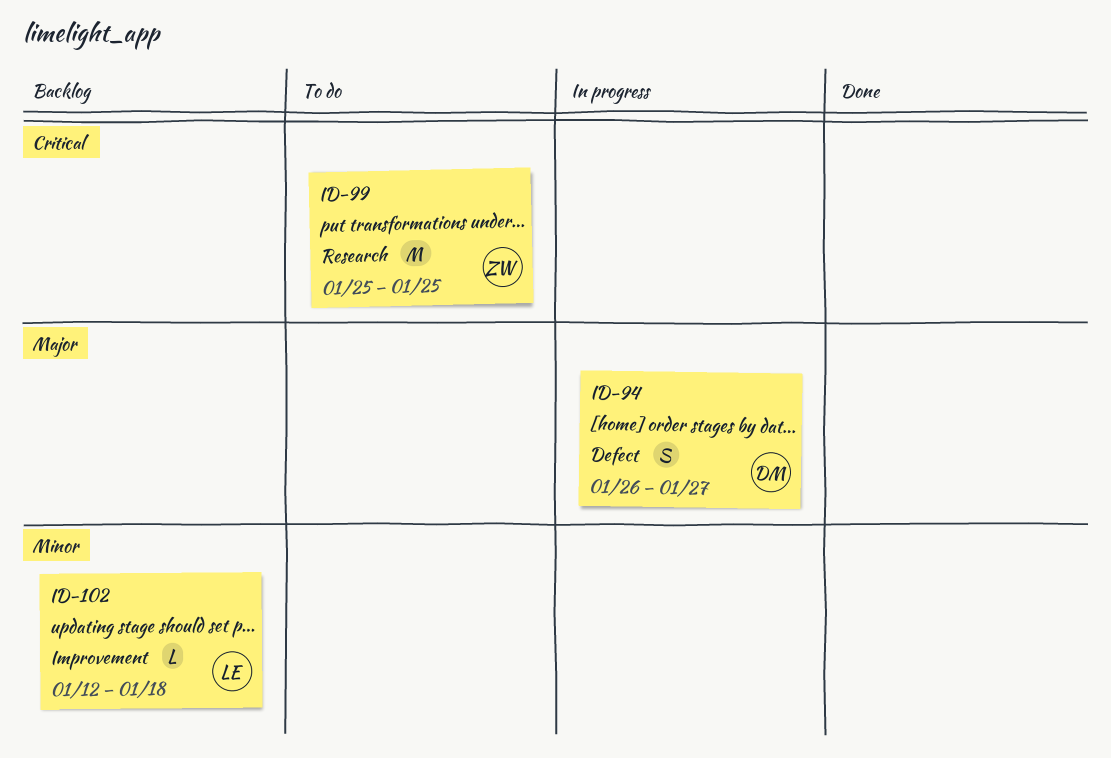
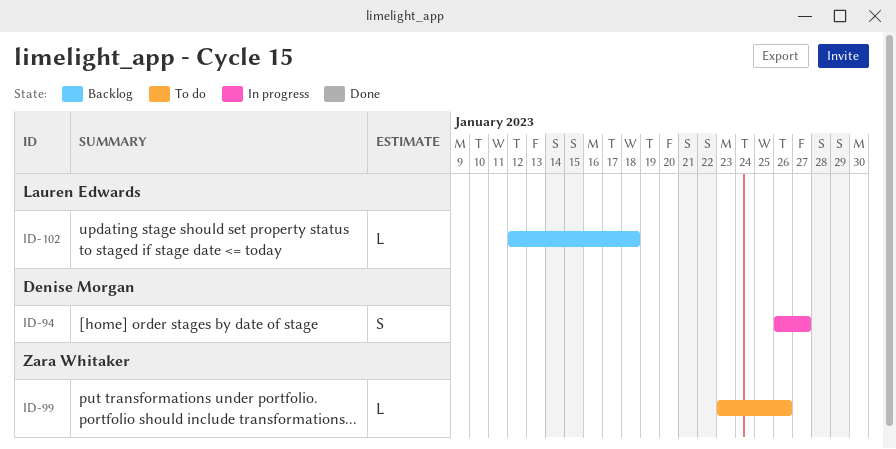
ID-99, estimate: M -> L
ID-99, start: Jan 25 -> Jan 23
ID-99, due: Jan 25 -> Jan 26

